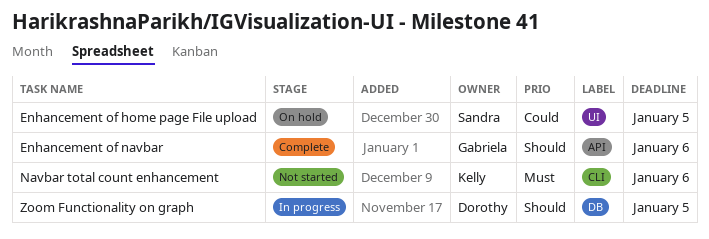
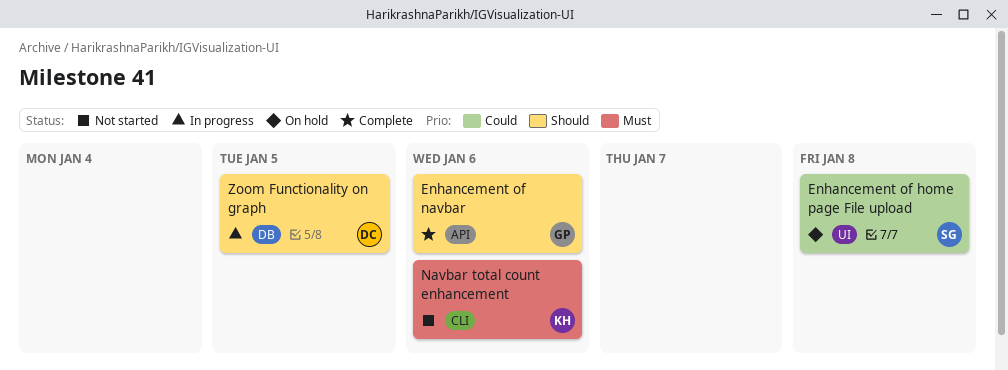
Enhancement of home page File upload, due: Jan 5 -> Jan 8

